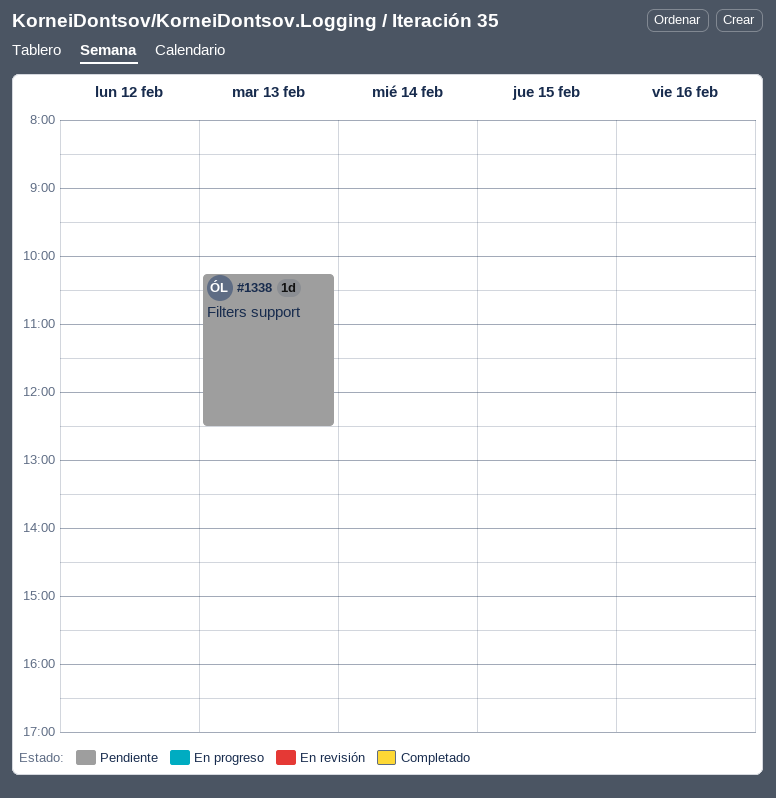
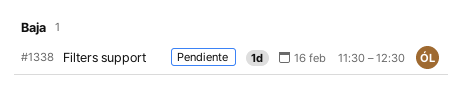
#1338, day: Feb 13 -> Feb 16
#1338, begins: 10:15 -> 11:30

